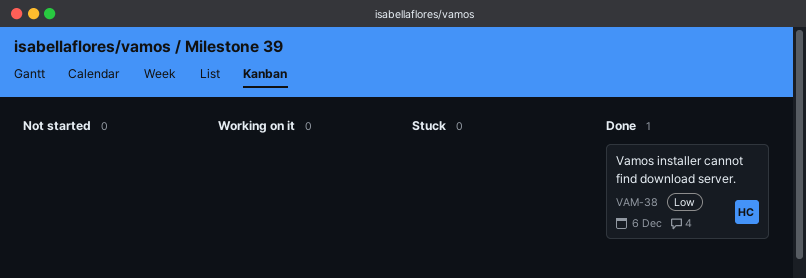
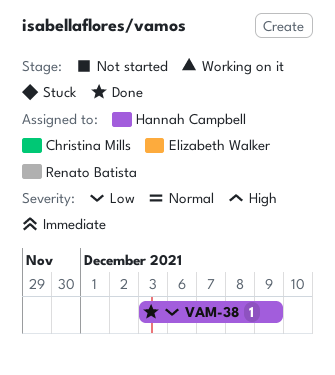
VAM-38, due: Dec 6 -> Dec 9

